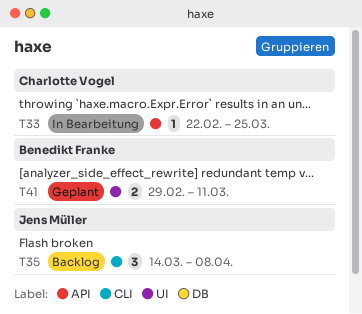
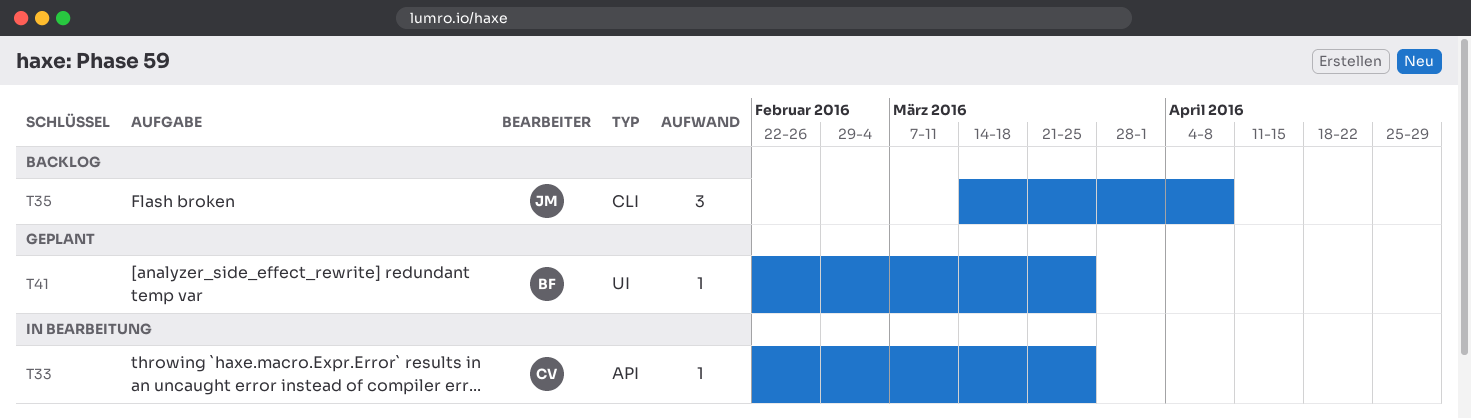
T41, estimate: 2 -> 1
T41, start: Feb 29 -> Feb 22
T41, due: Mar 11 -> Mar 25

